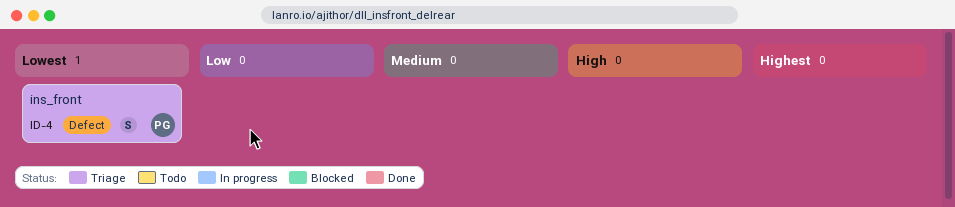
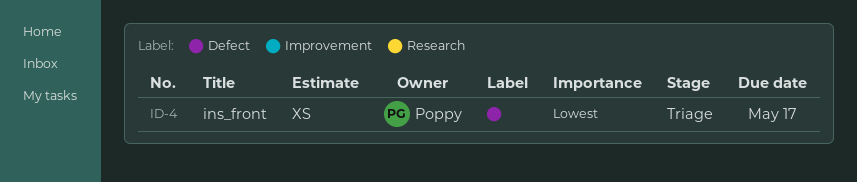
ID-4, estimate: S -> XS

